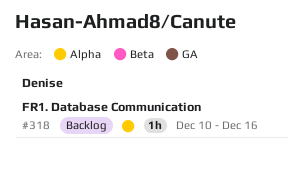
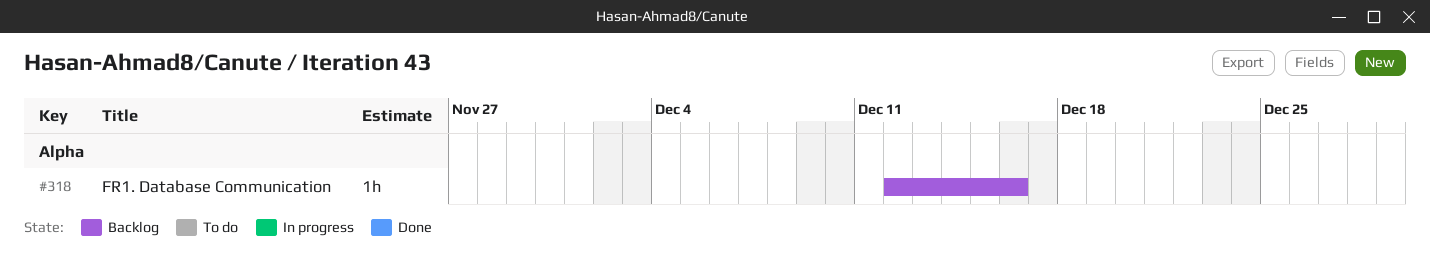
#318, start: Dec 10 -> Dec 12

